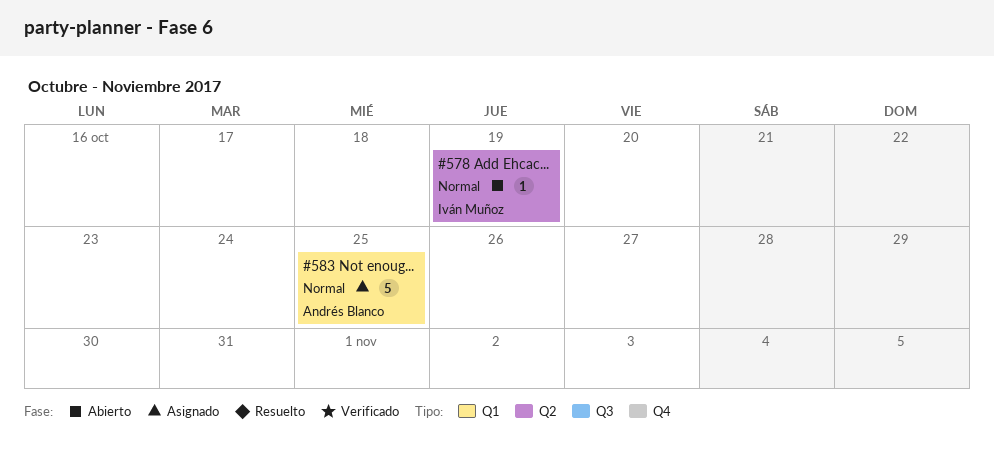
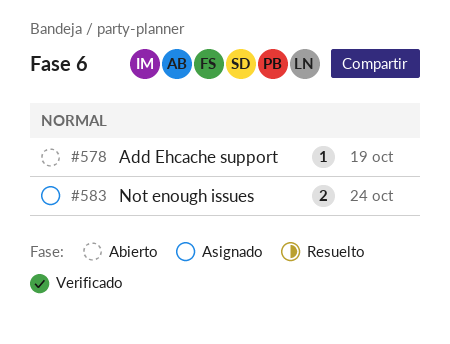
#583, estimate: 5 -> 2
#583, due: Oct 25 -> Oct 24

